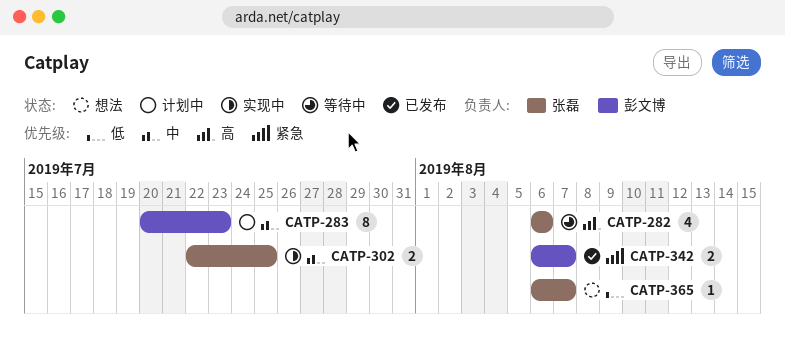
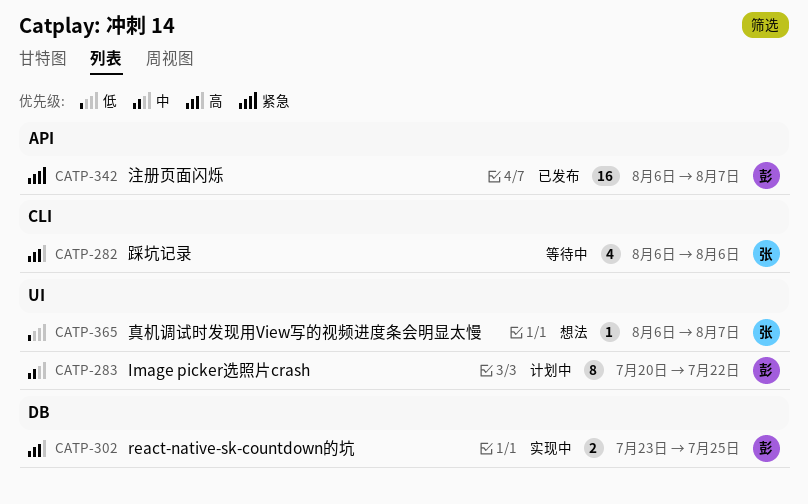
CATP-283, due: Jul 23 -> Jul 22
CATP-302, owner: 张磊 -> 彭文博
CATP-302, priority: 中 -> 高
CATP-302, start: Jul 22 -> Jul 23
CATP-342, estimate: 2 -> 16

